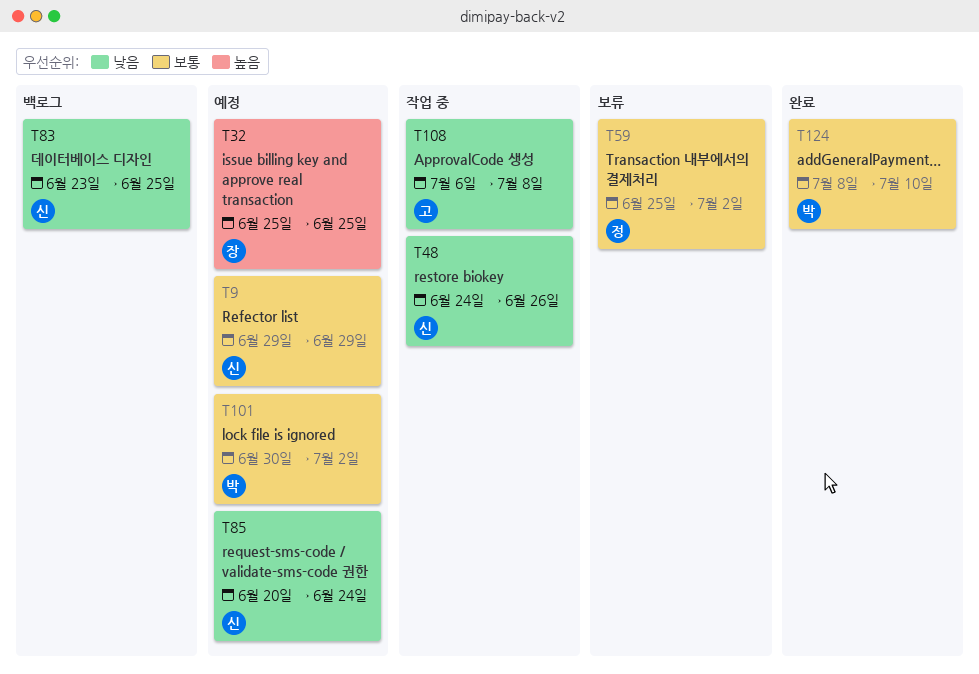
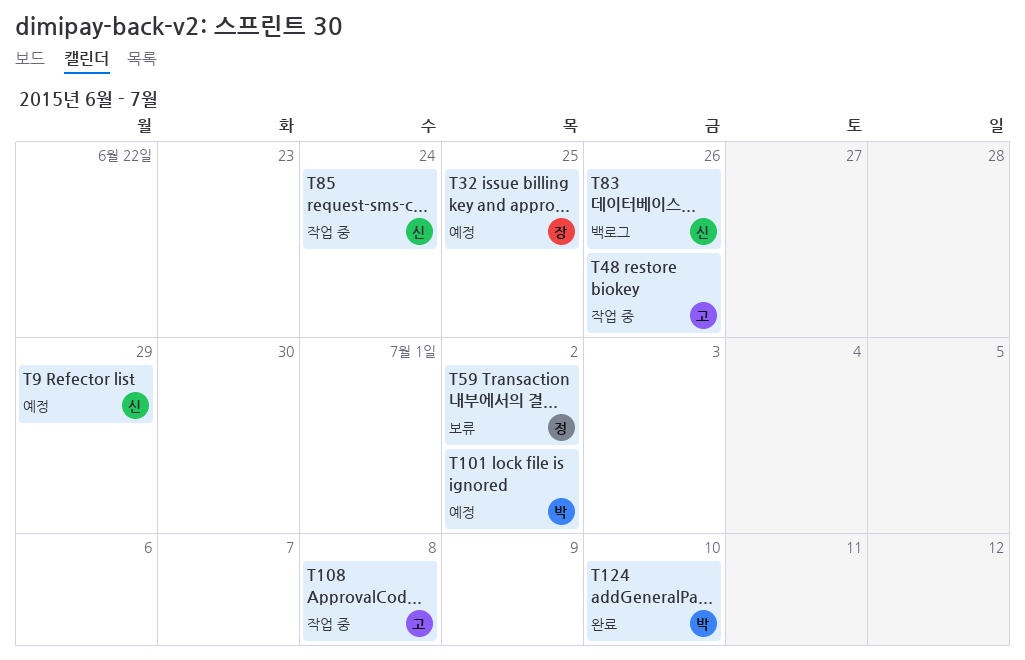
T48, owner: 신 -> 고
T83, due: Jun 25 -> Jun 26
T85, status: 예정 -> 작업 중

